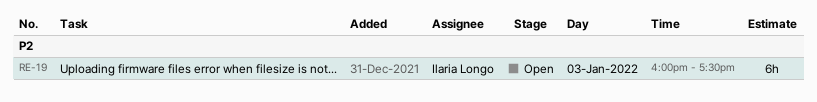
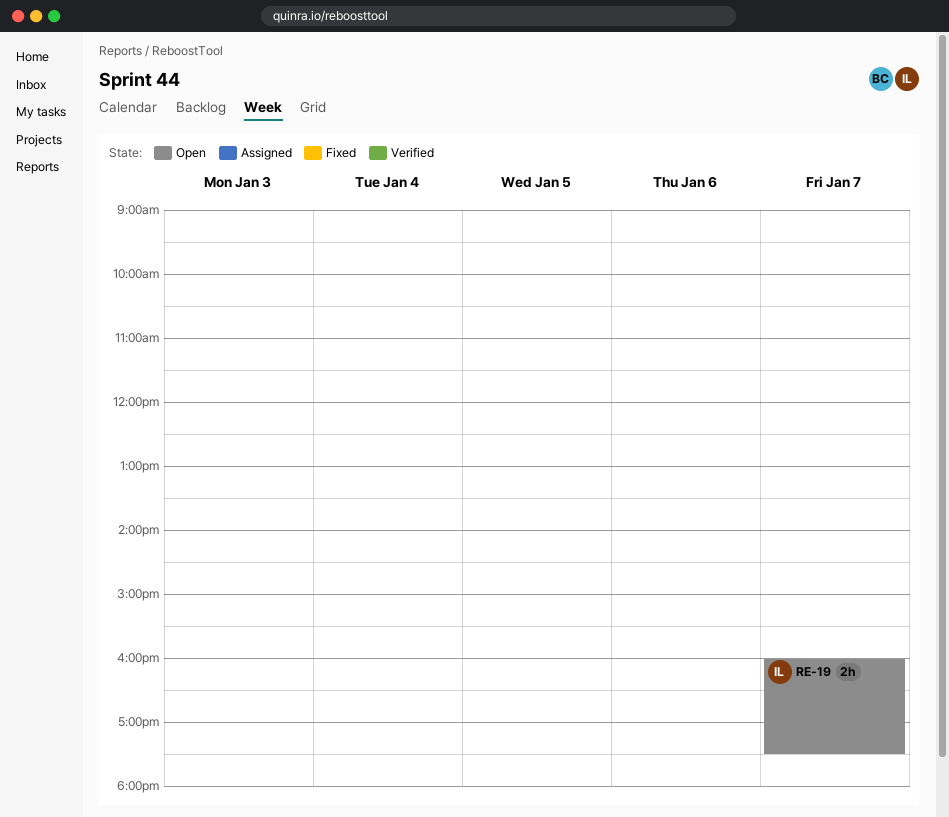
RE-19, estimate: 6h -> 2h
RE-19, day: Jan 3 -> Jan 7

